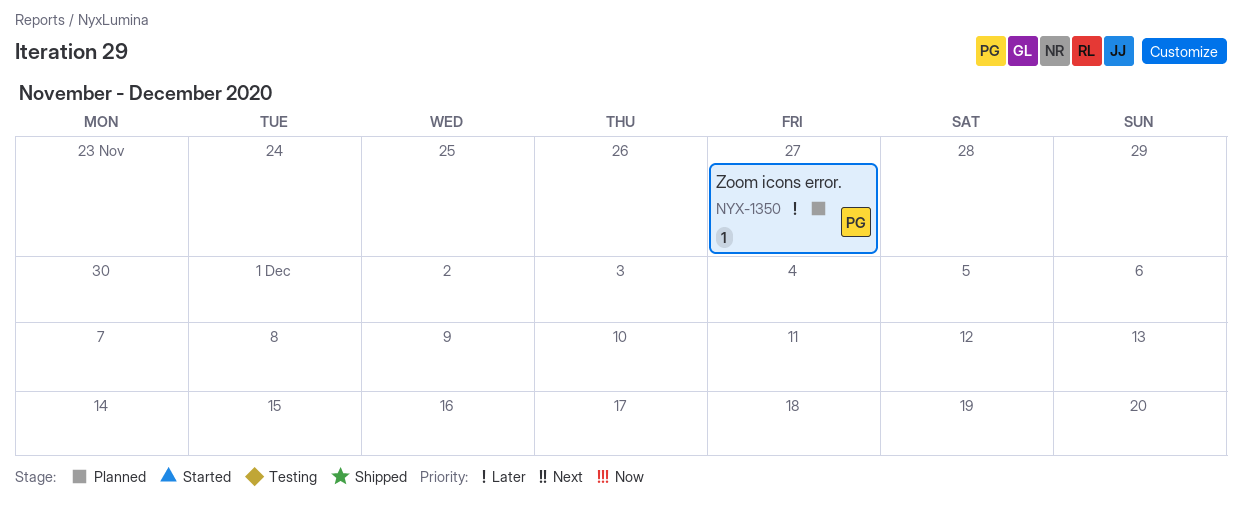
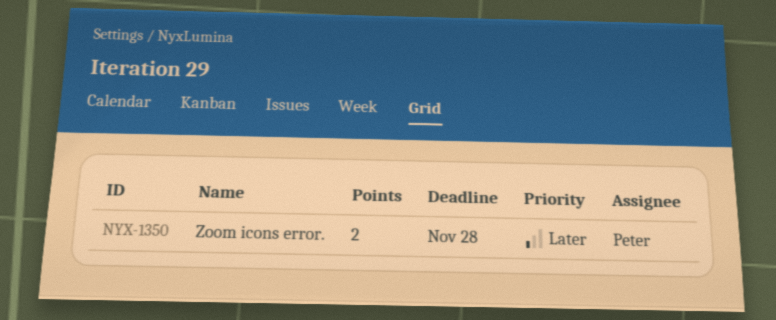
NYX-1350, estimate: 1 -> 2
NYX-1350, due: Nov 27 -> Nov 28

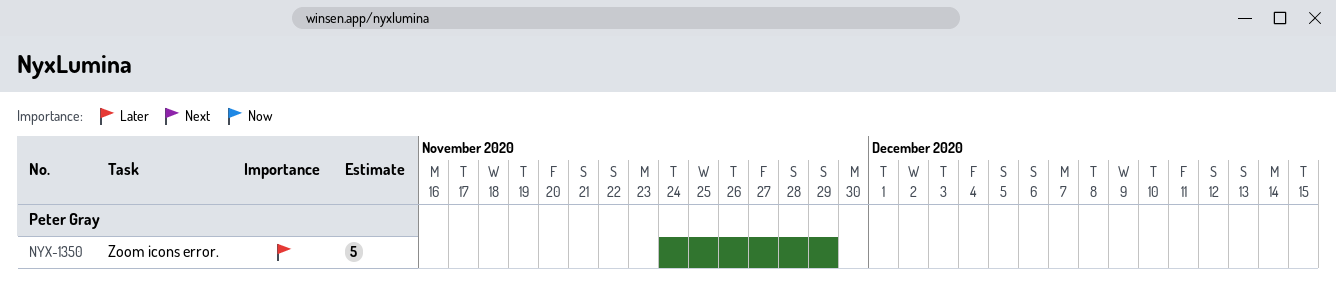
NYX-1350, estimate: 2 -> 5
NYX-1350, due: Nov 28 -> Nov 29

